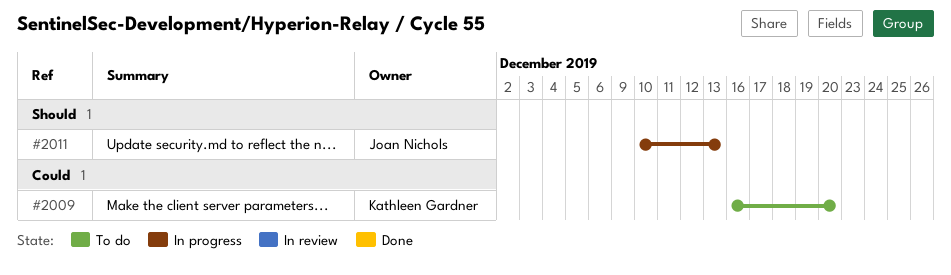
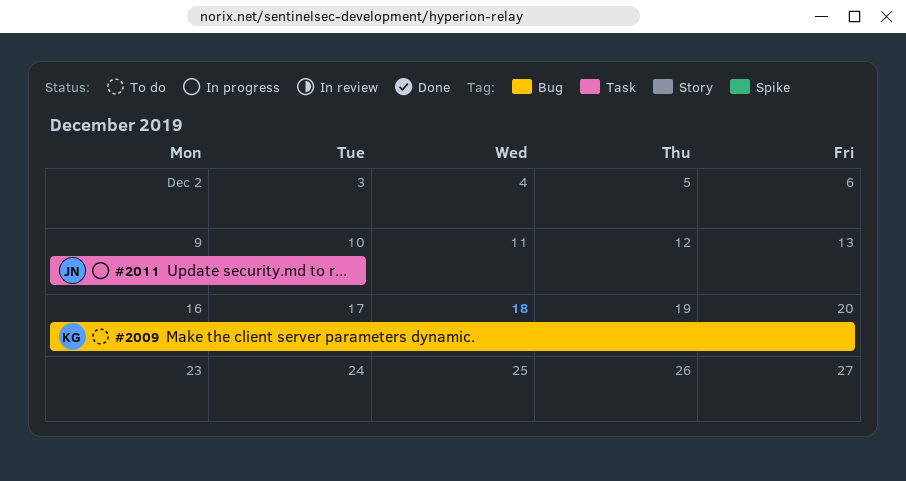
#2011, start: Dec 10 -> Dec 9
#2011, due: Dec 13 -> Dec 10

